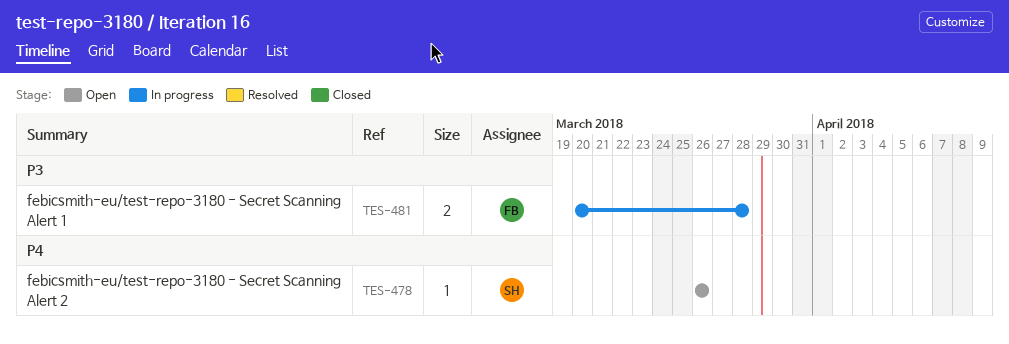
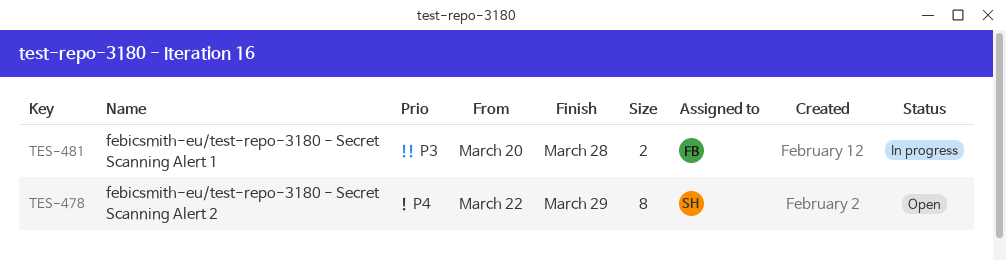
TES-478, estimate: 1 -> 8
TES-478, start: Mar 26 -> Mar 22
TES-478, due: Mar 26 -> Mar 29

